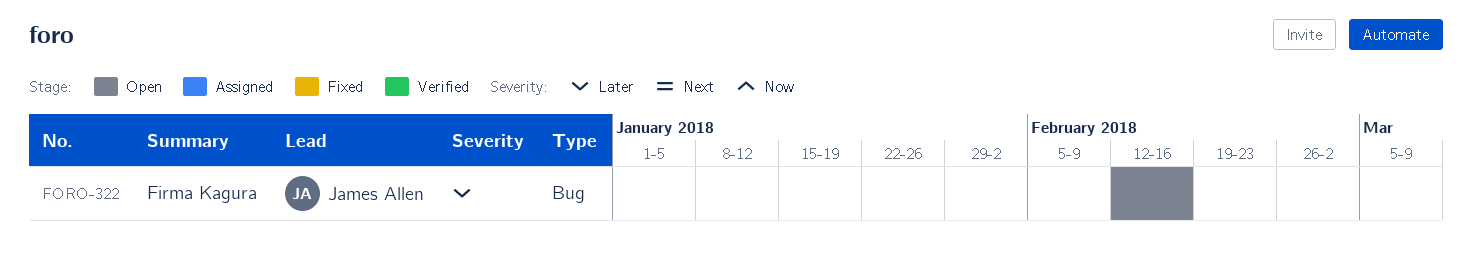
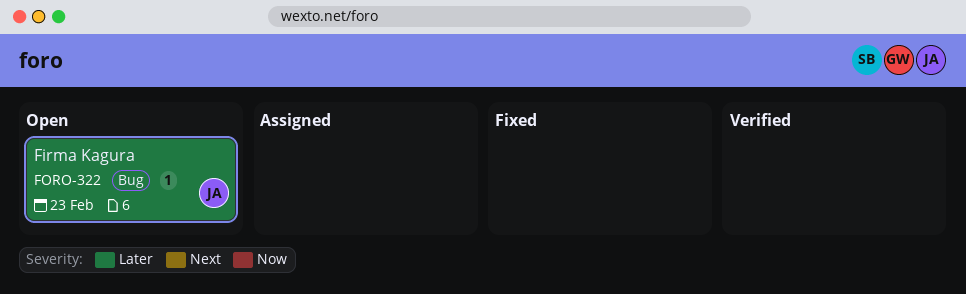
FORO-322, due: Feb 16 -> Feb 23

